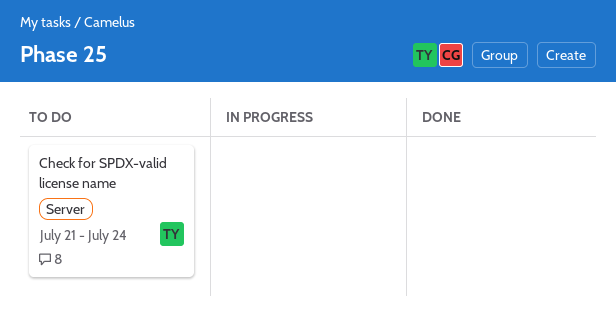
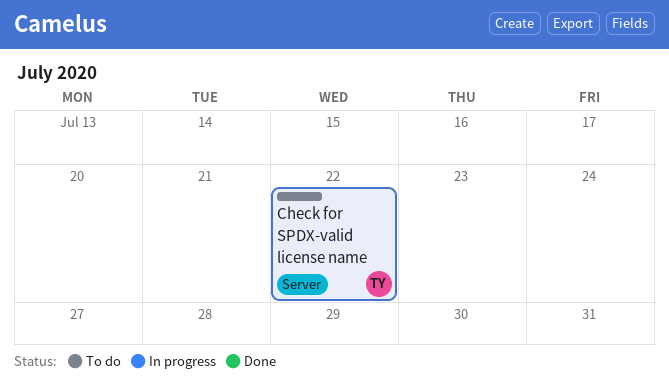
Check for SPDX-valid license name, due: Jul 24 -> Jul 22

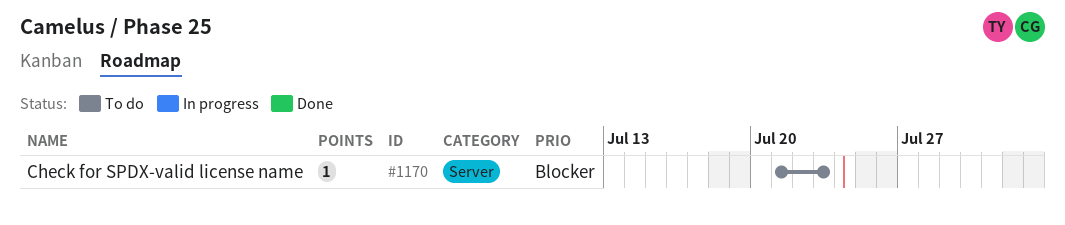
Check for SPDX-valid license name, due: Jul 22 -> Jul 23

